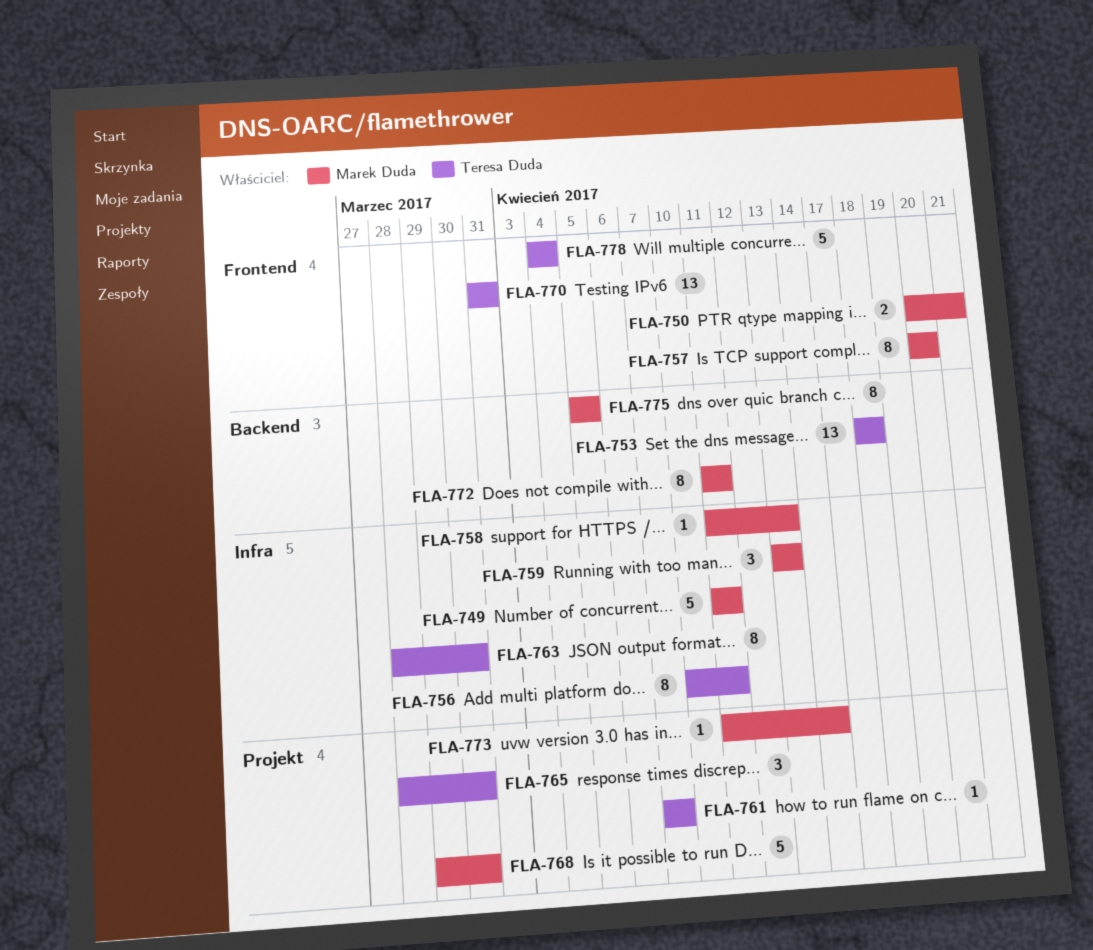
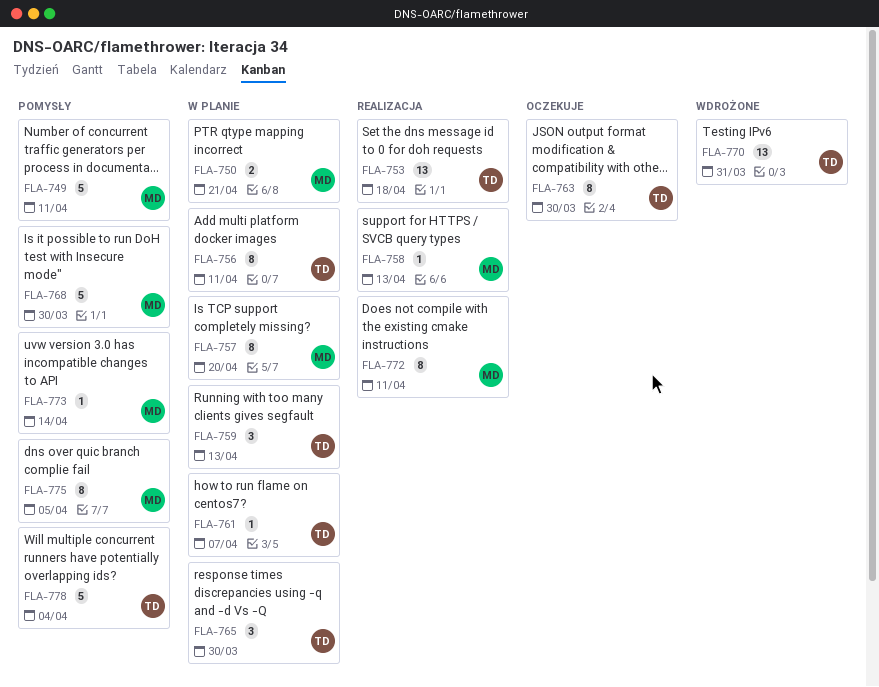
FLA-759, owner: Marek Duda -> Teresa Duda

